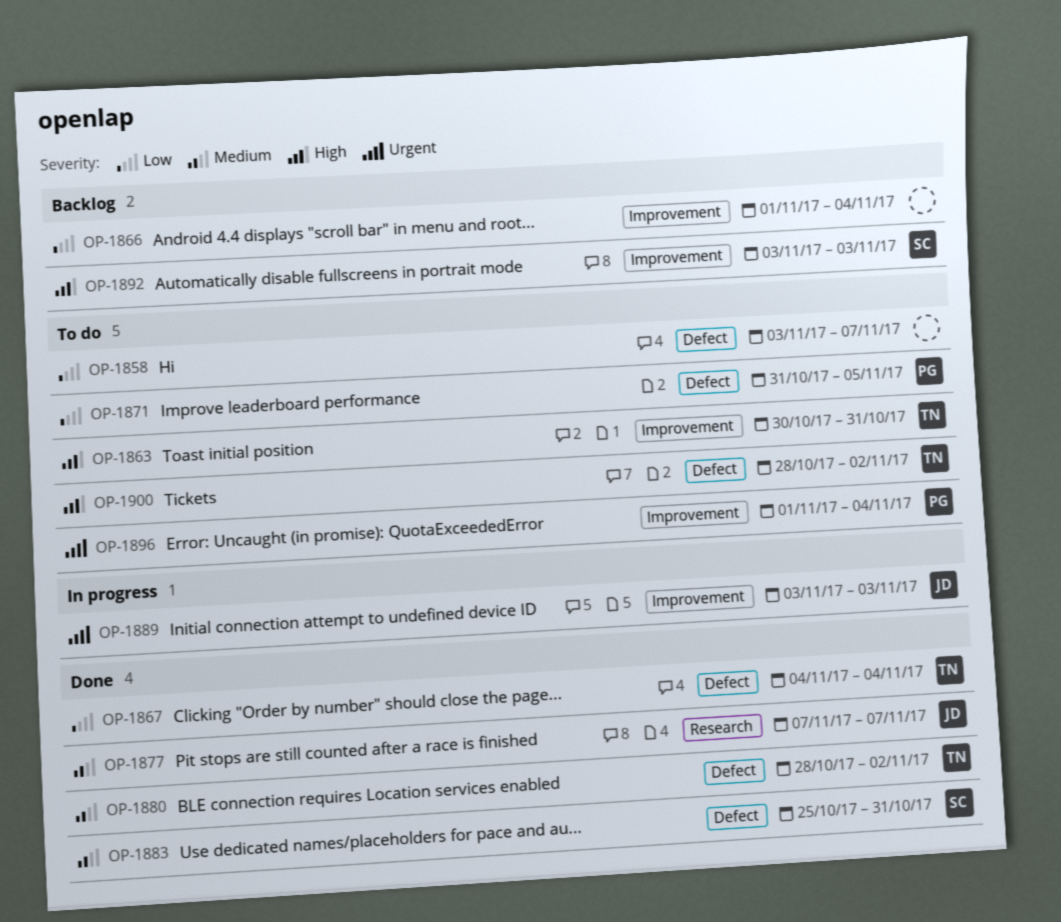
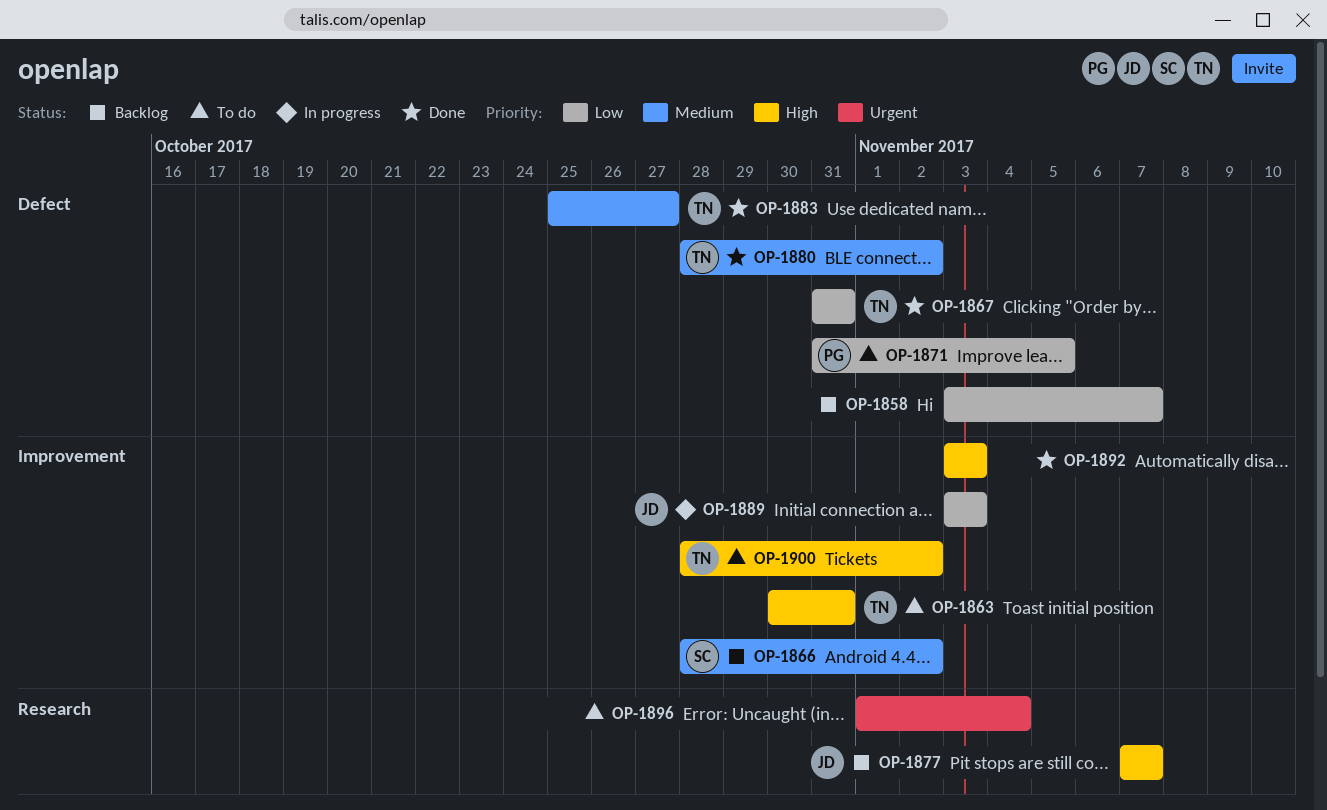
OP-1858, status: To do -> Backlog
OP-1866, owner: none -> SC
OP-1866, priority: Low -> Medium
OP-1866, start: Nov 1 -> Oct 28
OP-1866, due: Nov 4 -> Nov 2
OP-1867, start: Nov 4 -> Oct 31
OP-1867, due: Nov 4 -> Oct 31
OP-1877, status: Done -> Backlog
OP-1877, priority: Medium -> High
OP-1883, owner: SC -> TN
OP-1883, due: Oct 31 -> Oct 27
OP-1889, priority: Urgent -> Low
OP-1892, status: Backlog -> Done
OP-1892, owner: SC -> none
OP-1896, owner: PG -> none
OP-1896, label: Improvement -> Research
OP-1900, label: Defect -> Improvement

